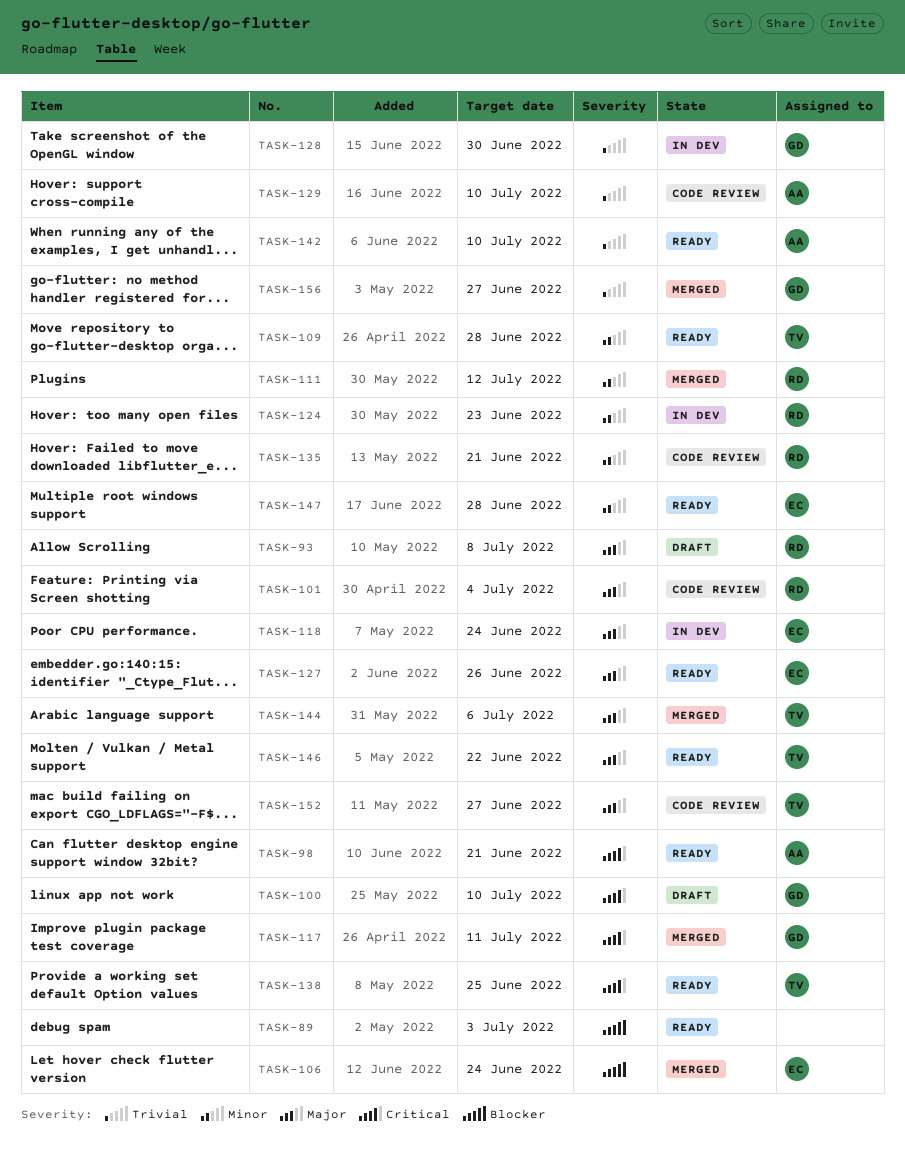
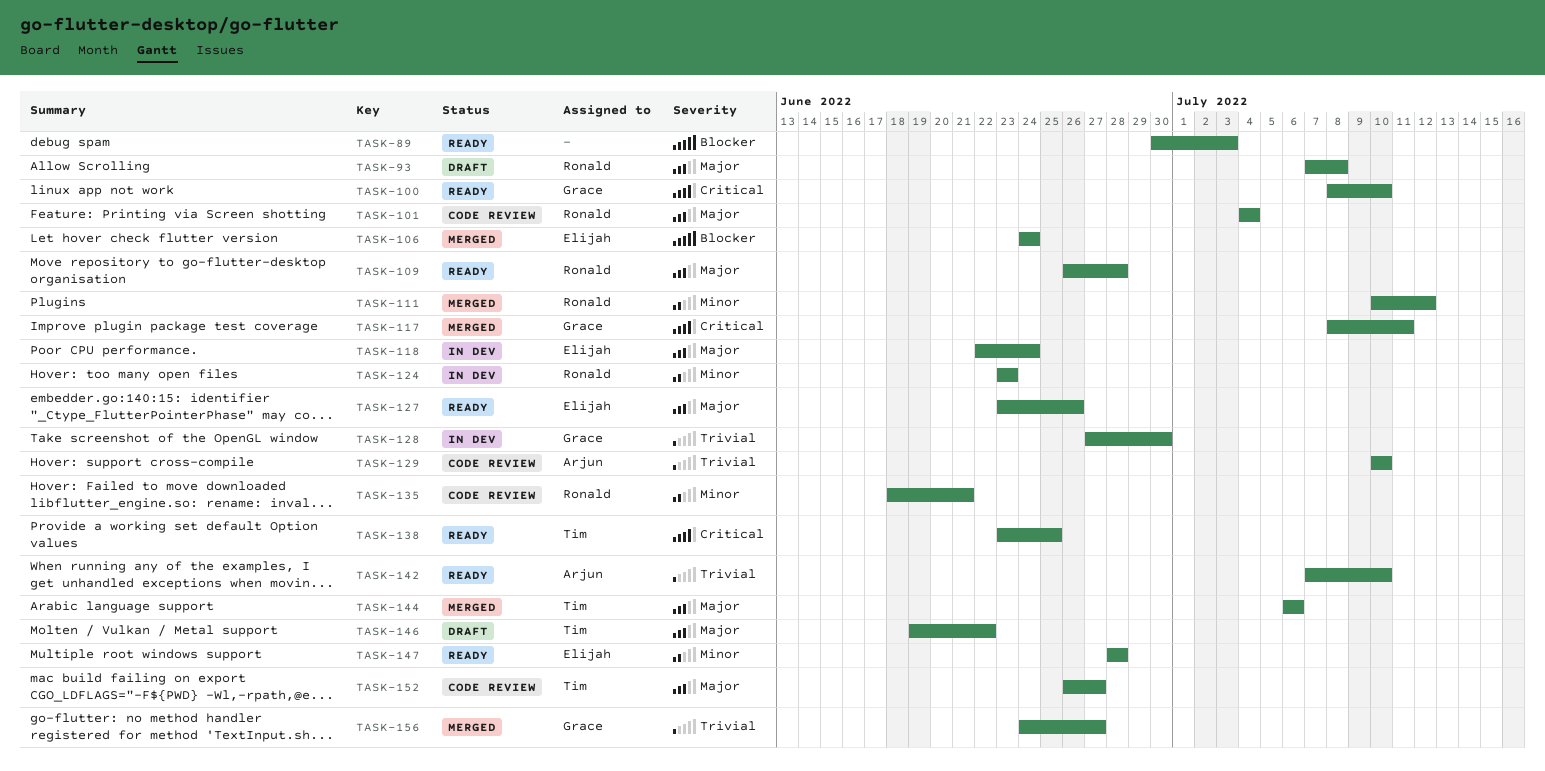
TASK-98: present -> none
TASK-100, status: Draft -> Ready
TASK-109, owner: Tim -> Ronald
TASK-109, priority: Minor -> Major
TASK-146, status: Ready -> Draft

